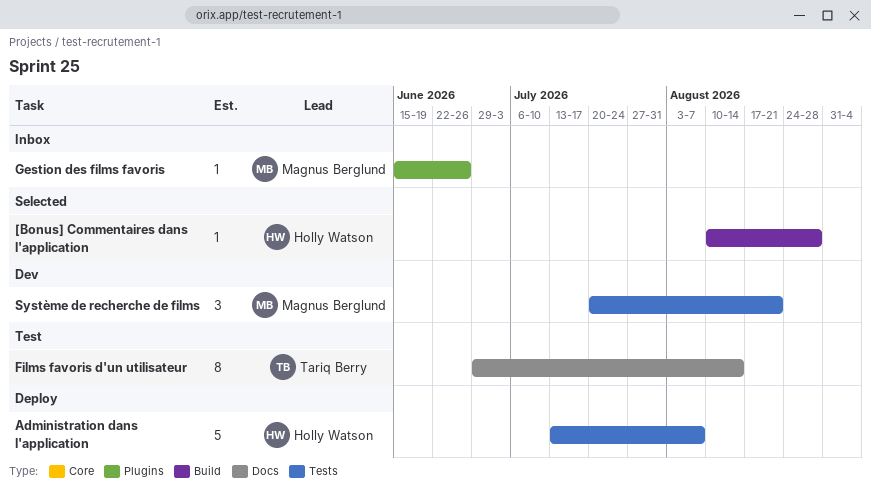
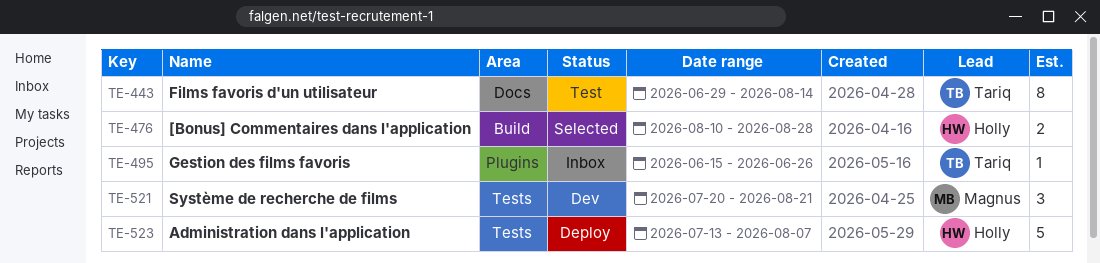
[Bonus] Commentaires dans l'application, estimate: 1 -> 2
Gestion des films favoris, owner: Magnus Berglund -> Tariq Berry

